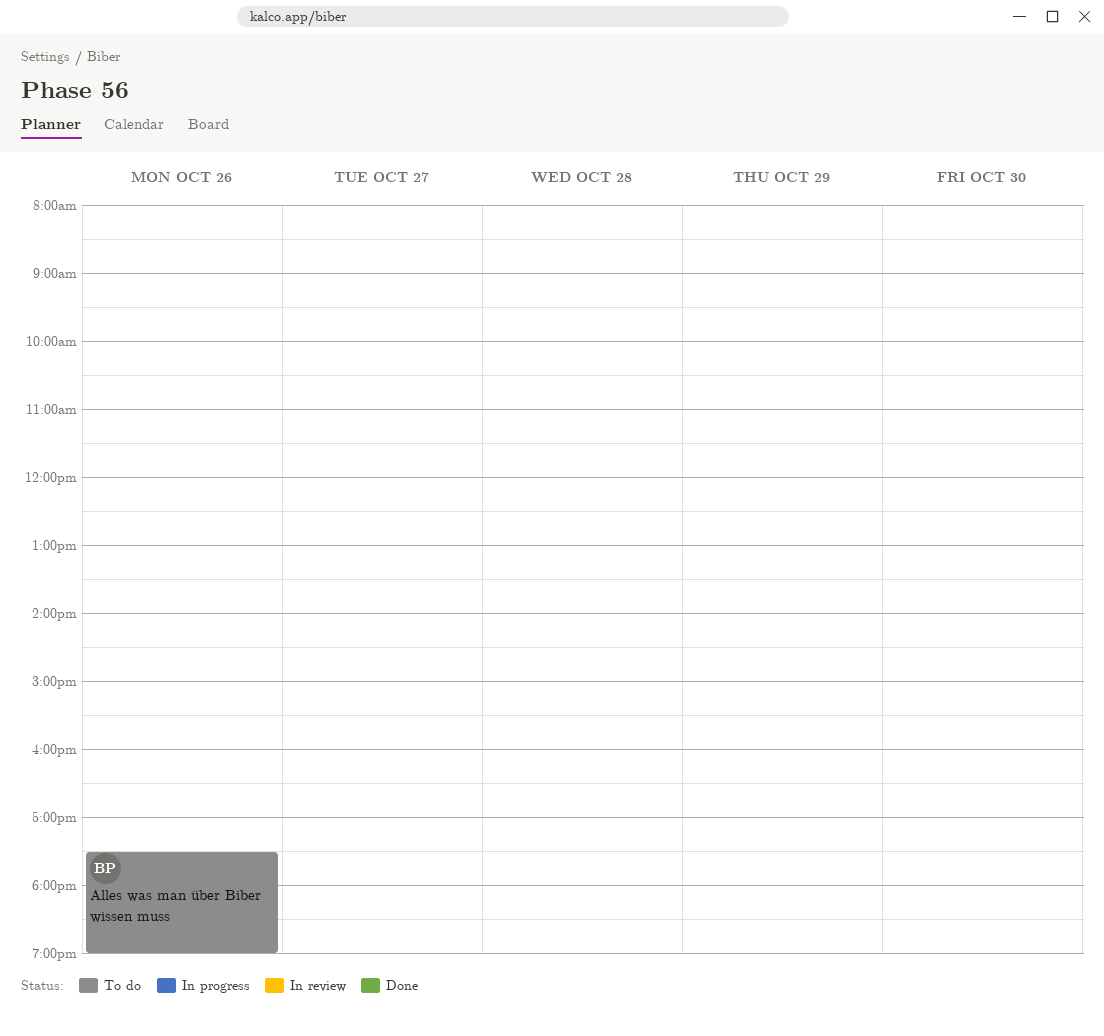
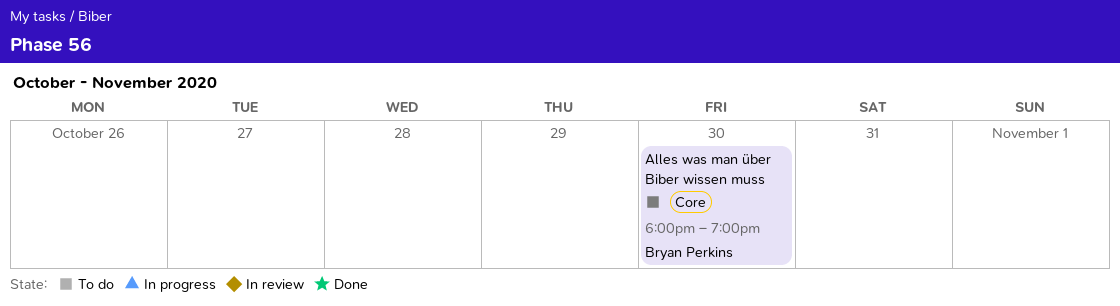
Alles was man über Biber wissen muss, day: Oct 26 -> Oct 30
Alles was man über Biber wissen muss, begins: 17:30 -> 18:00

